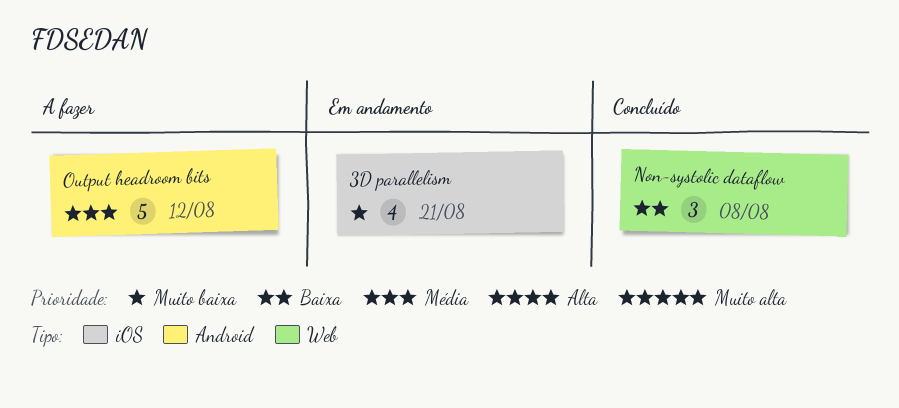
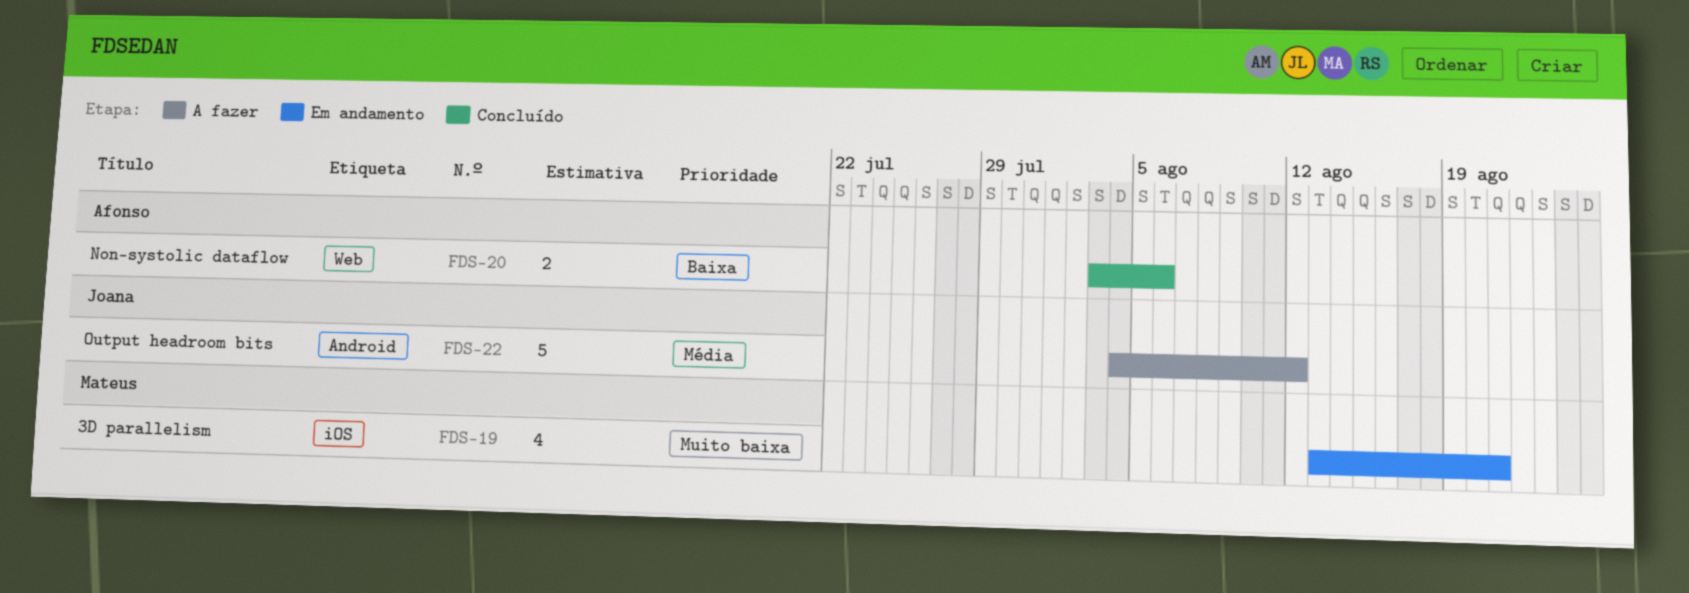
Non-systolic dataflow, estimate: 3 -> 2
Non-systolic dataflow, due: Aug 8 -> Aug 6

